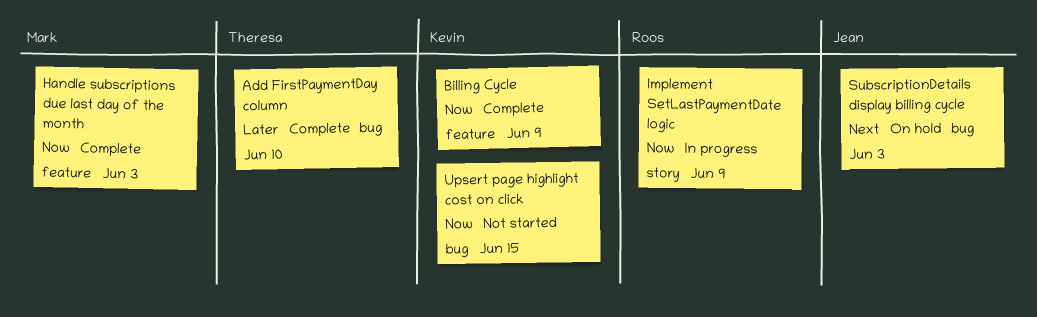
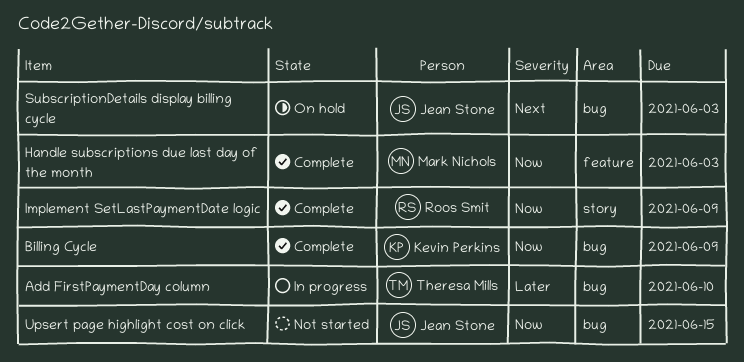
Add FirstPaymentDay column, status: Complete -> In progress
Billing Cycle, label: feature -> bug
Implement SetLastPaymentDate logic, status: In progress -> Complete
Upsert page highlight cost on click, owner: Kevin Perkins -> Jean Stone

